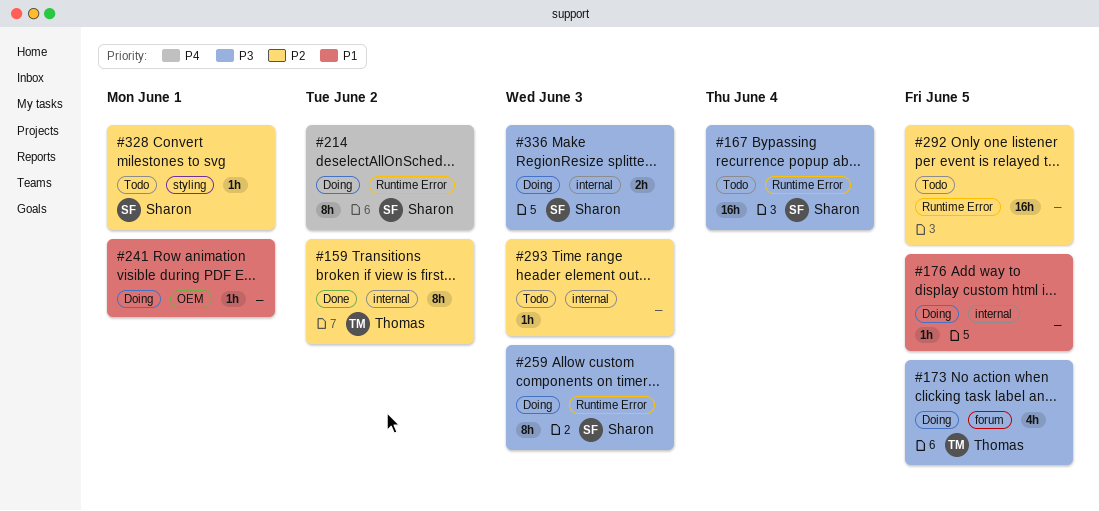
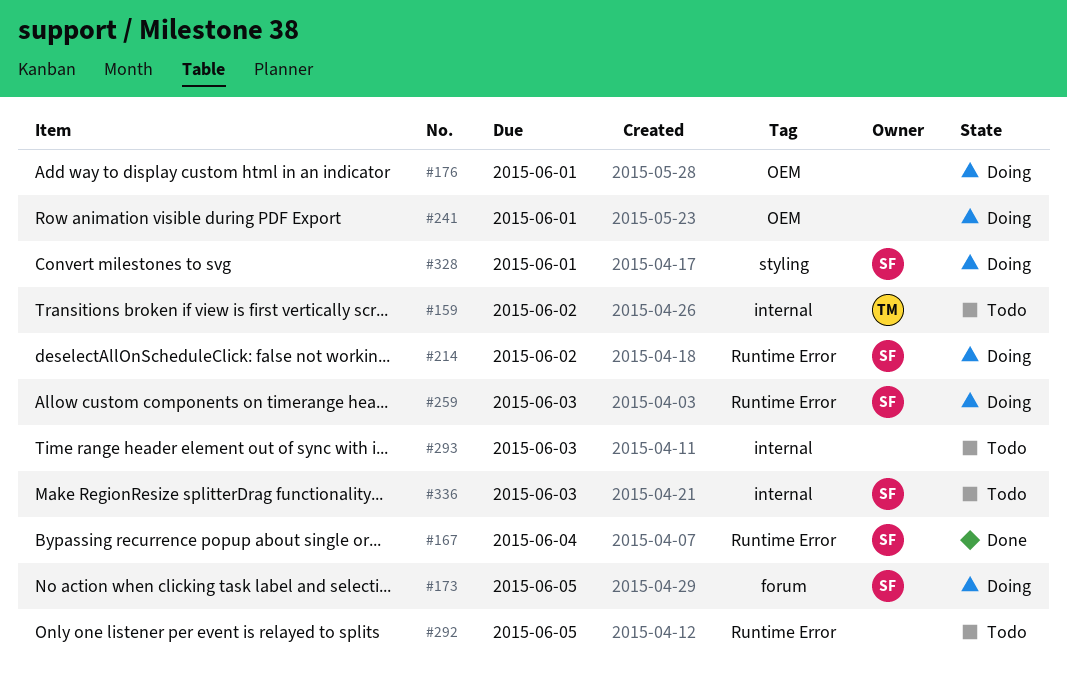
#159, status: Done -> Todo
#167, status: Todo -> Done
#173, owner: Thomas -> Sharon
#176, label: internal -> OEM
#176, due: Jun 5 -> Jun 1
#328, status: Todo -> Doing
#336, status: Doing -> Todo

